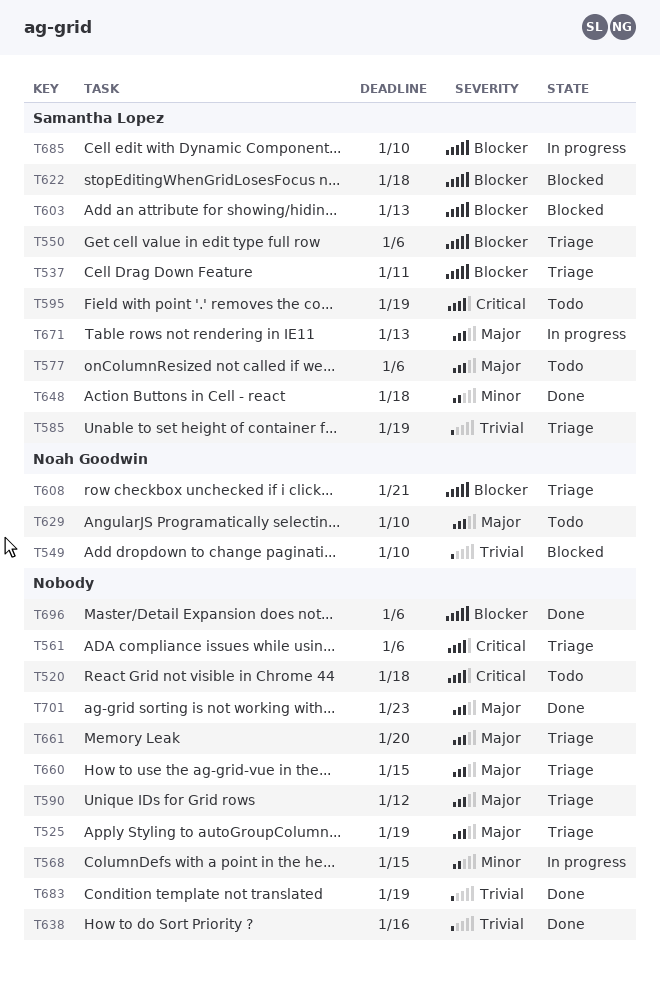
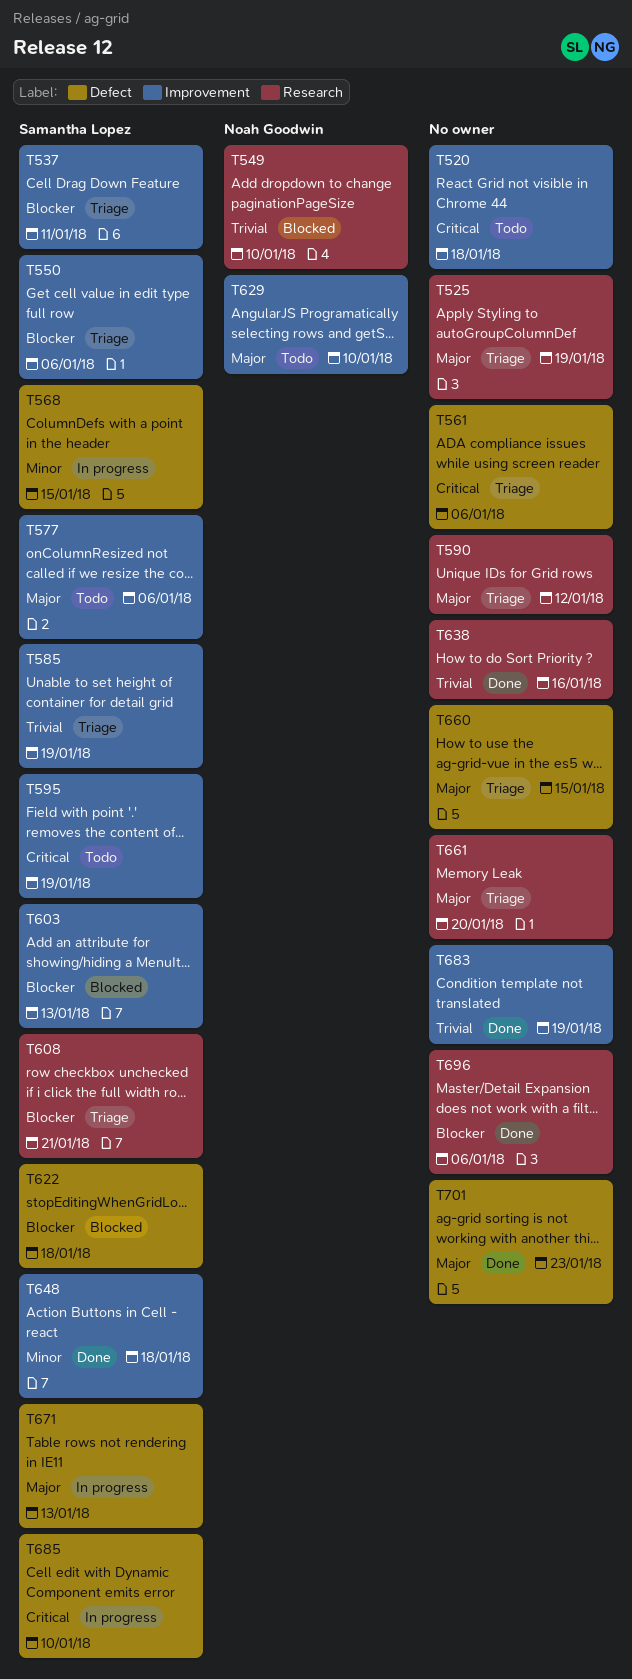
T568, owner: none -> Samantha Lopez
T608, owner: Noah Goodwin -> Samantha Lopez
T685, priority: Blocker -> Critical

